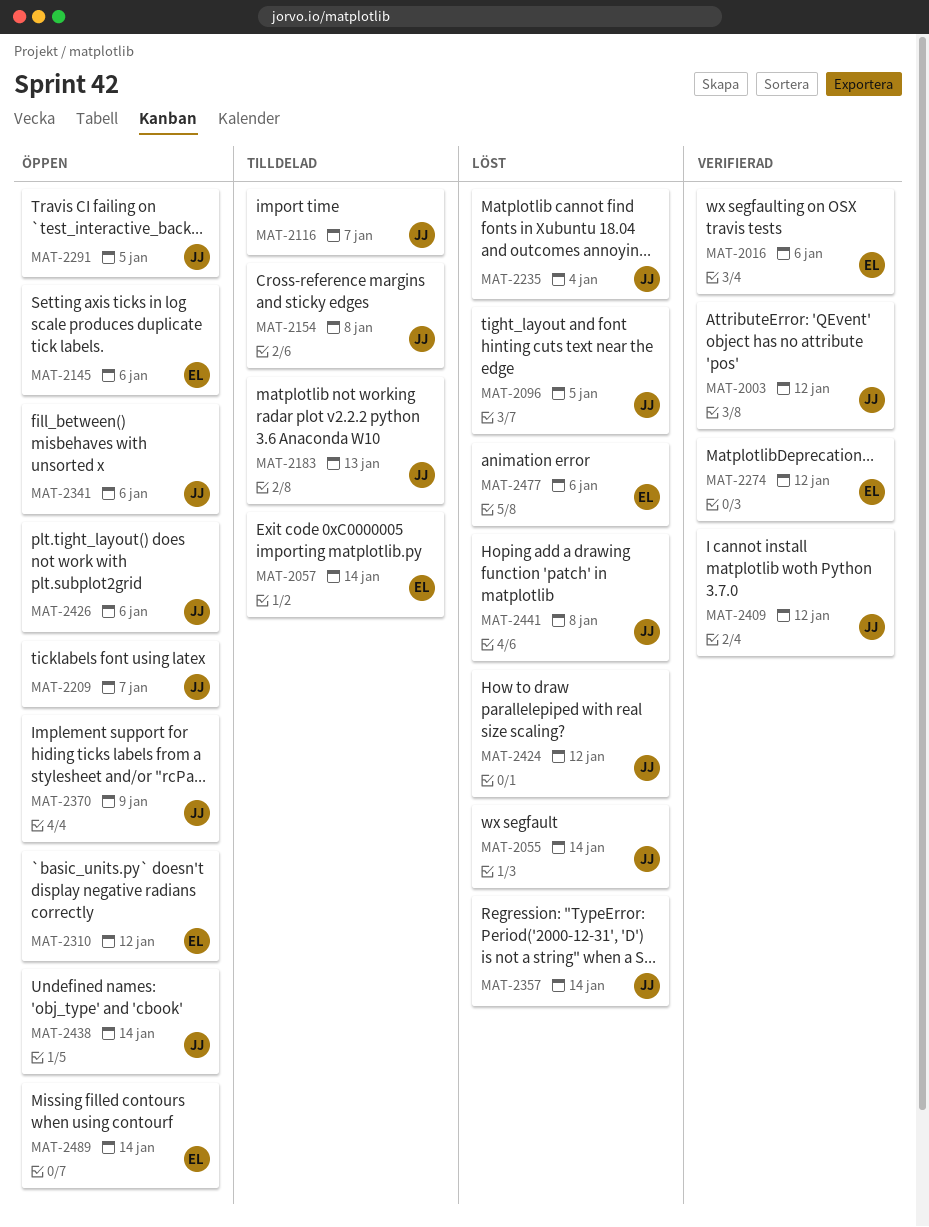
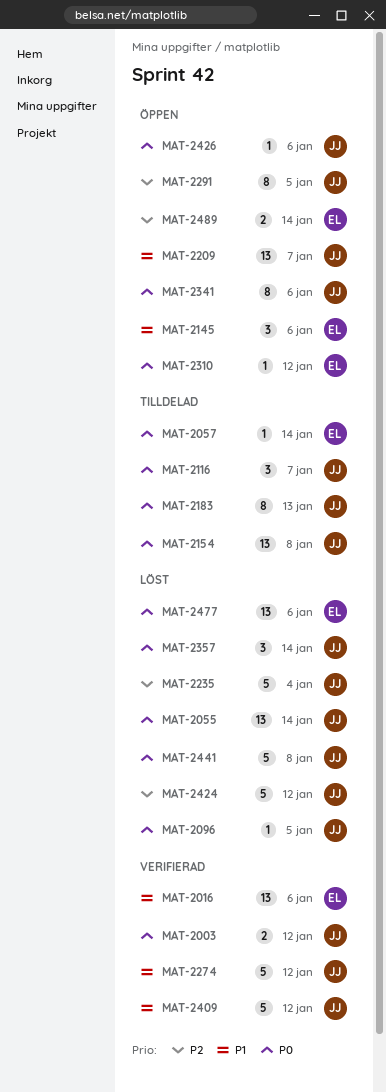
MAT-2274, owner: EL -> JJ
MAT-2370: present -> none
MAT-2438: present -> none

